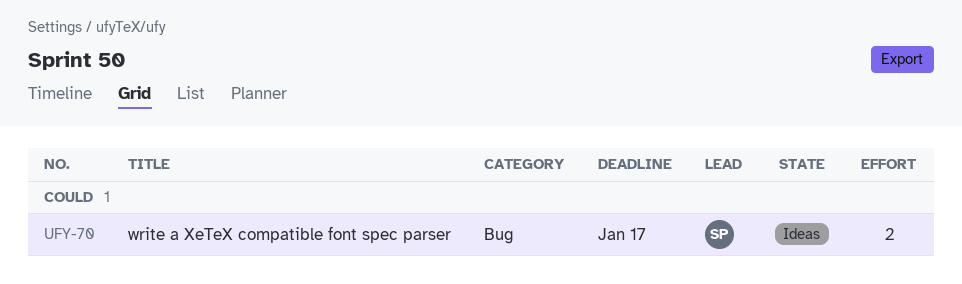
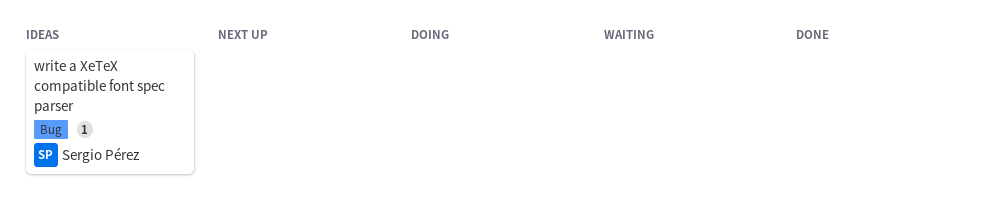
write a XeTeX compatible font spec parser, estimate: 2 -> 1

